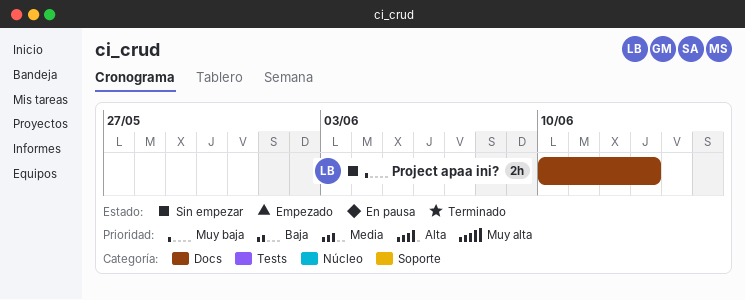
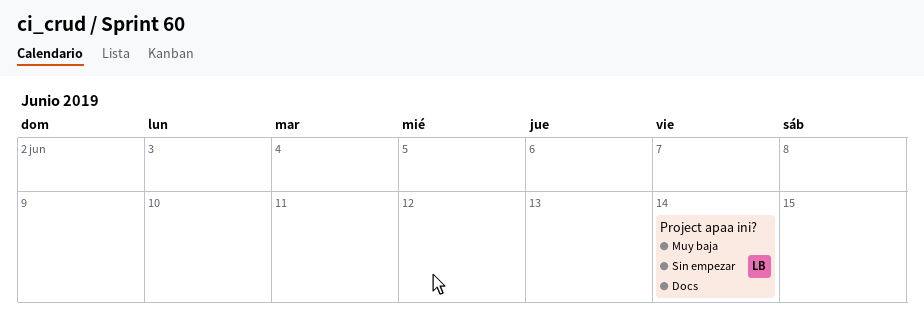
Project apaa ini?, due: Jun 13 -> Jun 14

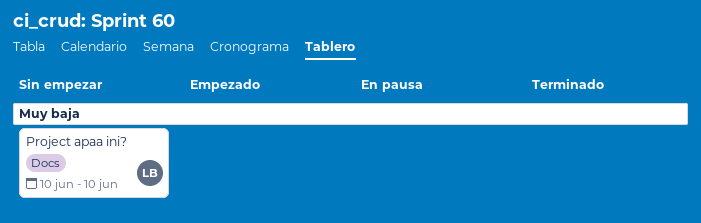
Project apaa ini?, due: Jun 14 -> Jun 10

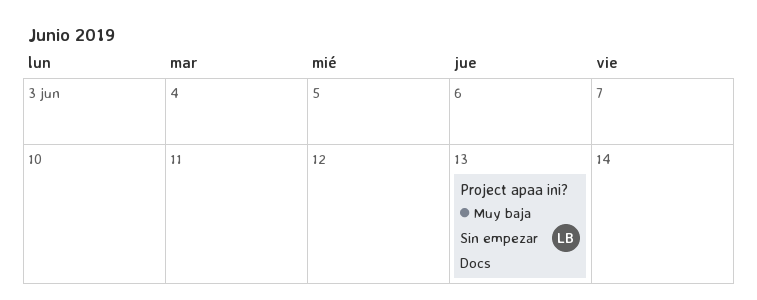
Project apaa ini?, due: Jun 10 -> Jun 13

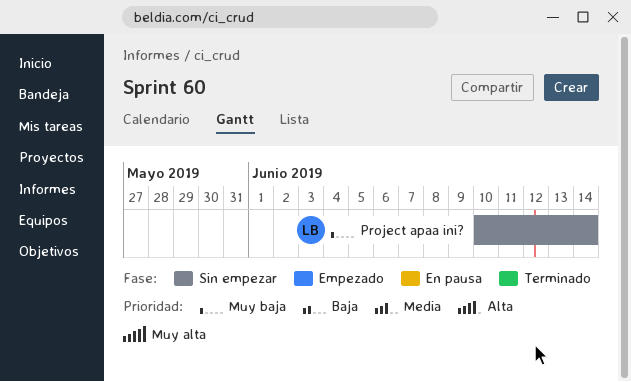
Project apaa ini?, due: Jun 13 -> Jun 14

